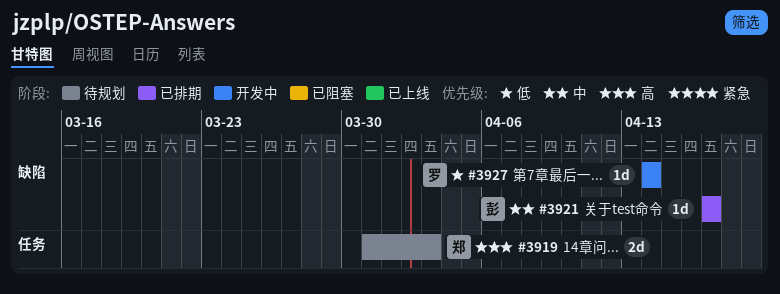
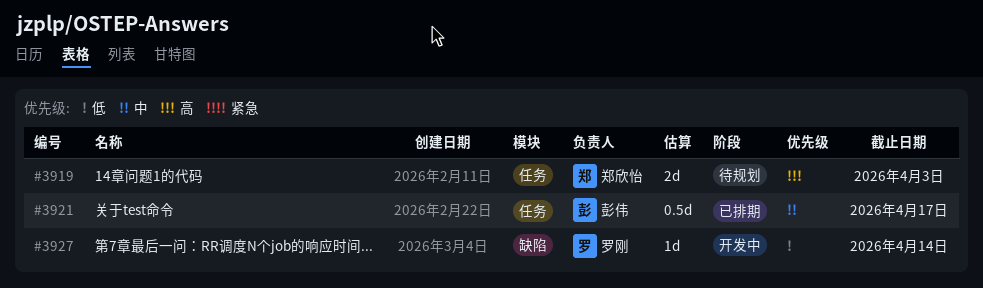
#3921, label: 缺陷 -> 任务
#3921, estimate: 1d -> 0.5d

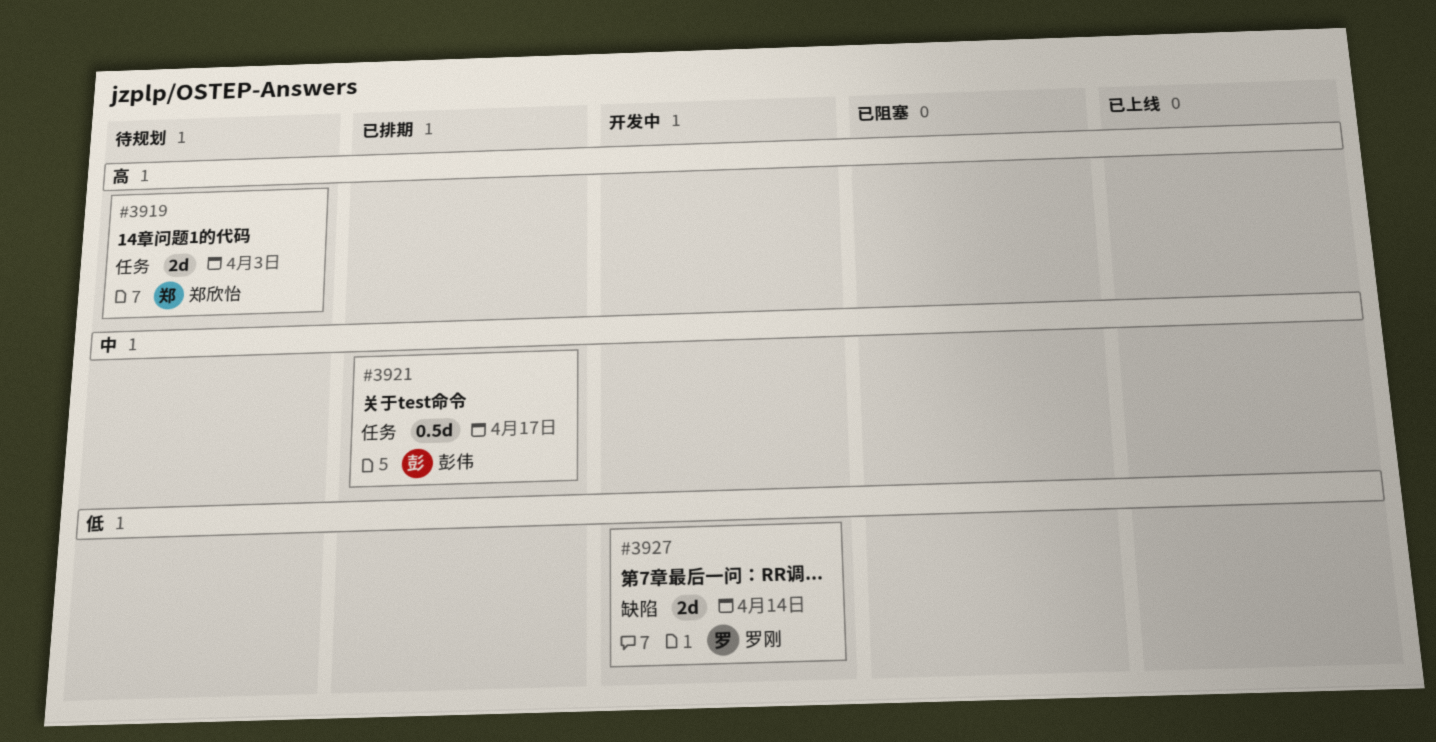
#3927, estimate: 1d -> 2d

